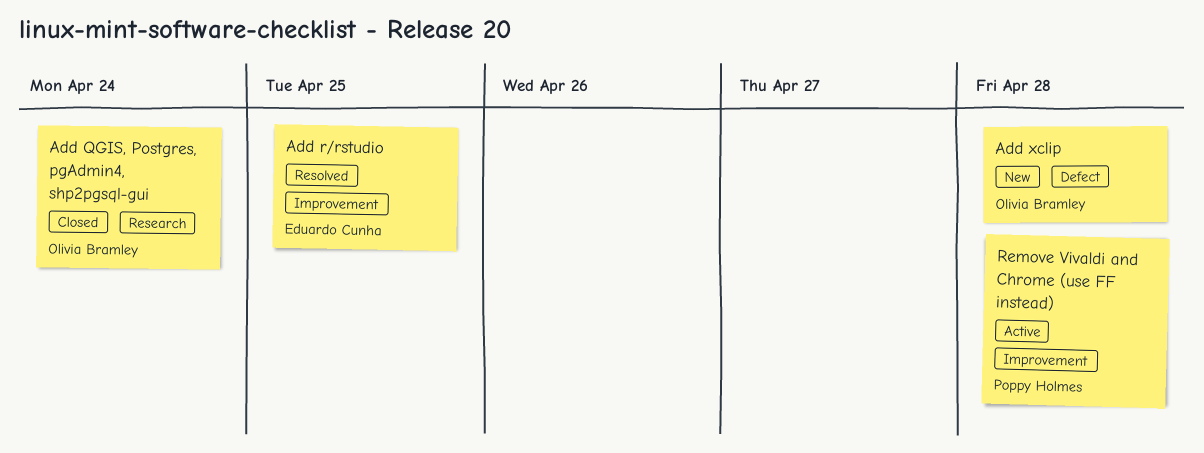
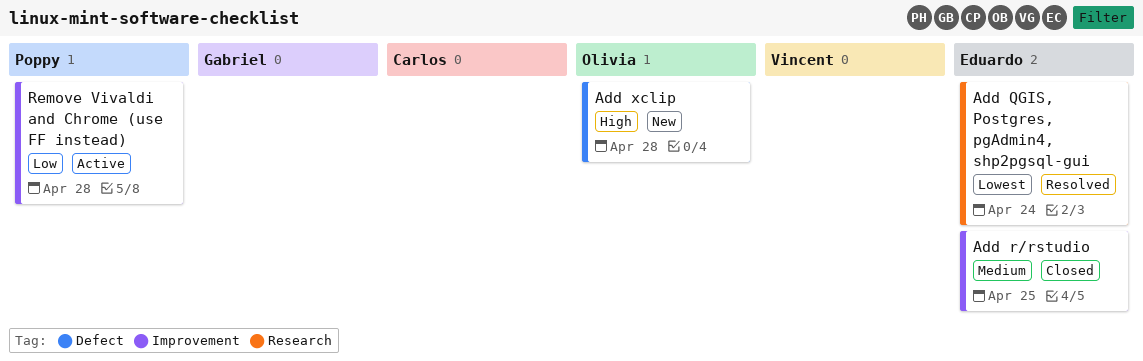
Add QGIS, Postgres, pgAdmin4, shp2pgsql-gui, status: Closed -> Resolved
Add QGIS, Postgres, pgAdmin4, shp2pgsql-gui, owner: Olivia Bramley -> Eduardo Cunha
Add r/rstudio, status: Resolved -> Closed

